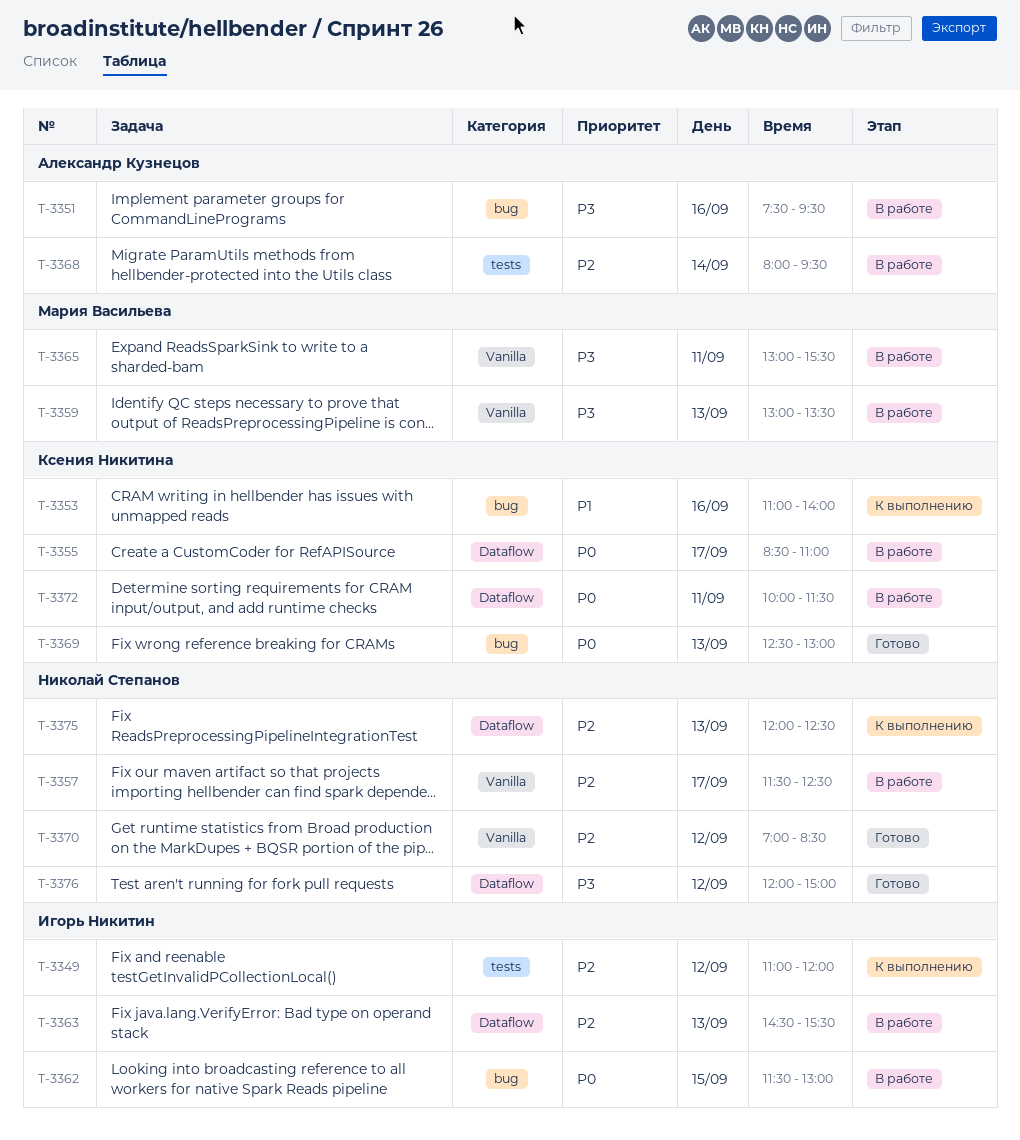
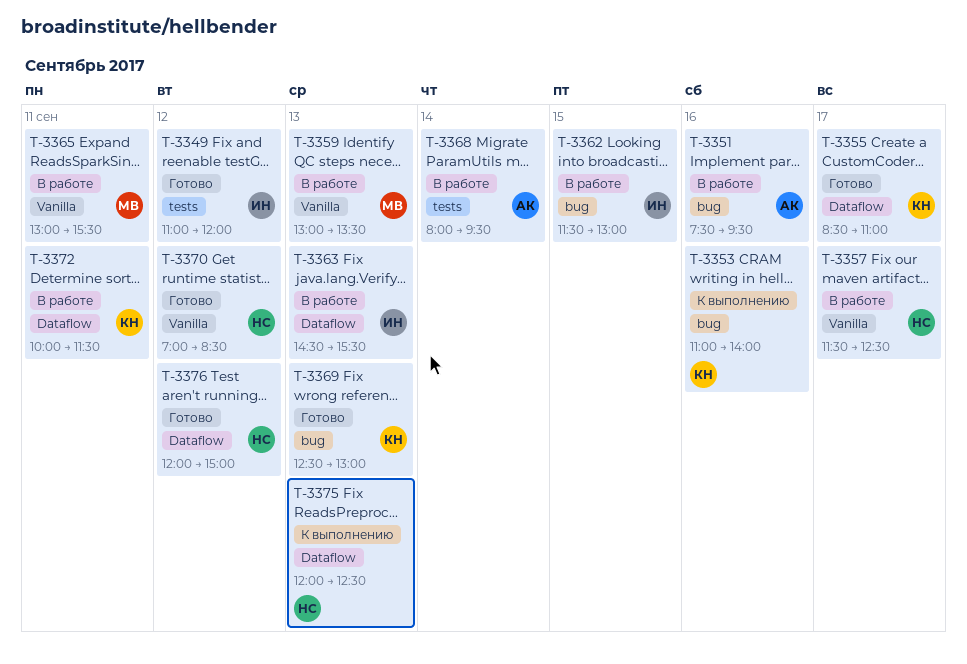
T-3349, status: К выполнению -> Готово
T-3355, status: В работе -> Готово

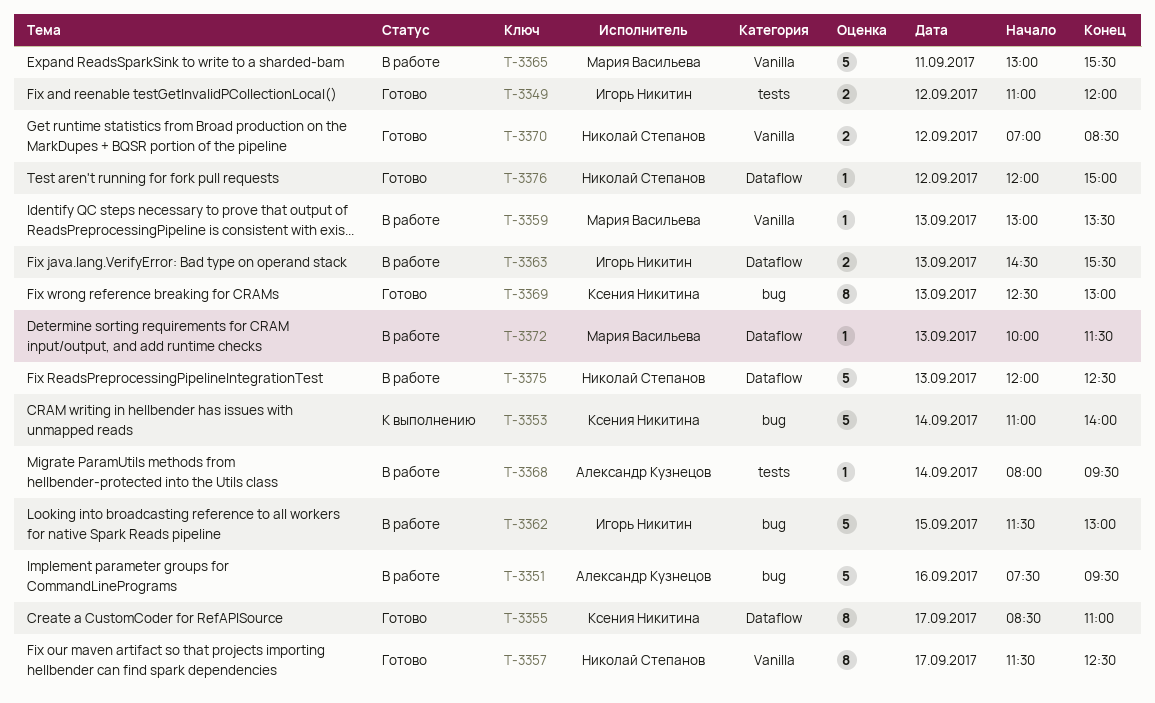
T-3353, day: Sep 16 -> Sep 14
T-3357, status: В работе -> Готово
T-3372, owner: Ксения Никитина -> Мария Васильева
T-3372, day: Sep 11 -> Sep 13
T-3375, status: К выполнению -> В работе

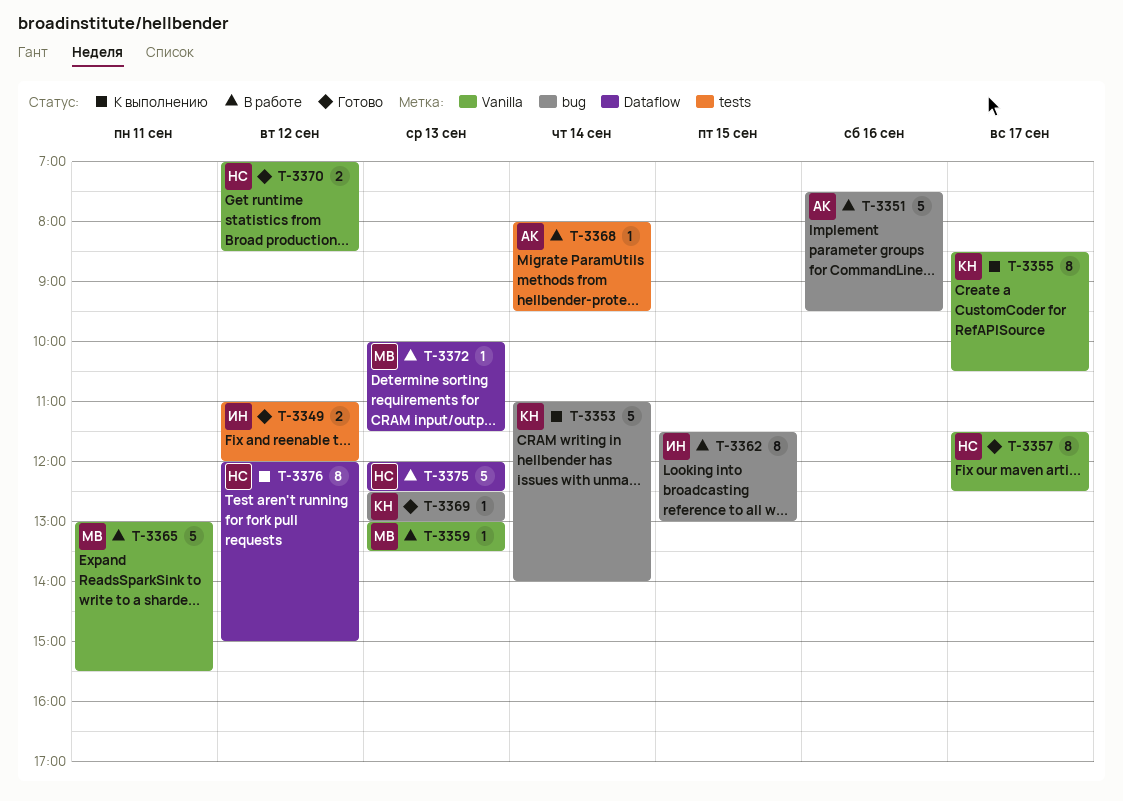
T-3355, status: Готово -> К выполнению
T-3355, label: Dataflow -> Vanilla
T-3355, ends: 11:00 -> 10:30
T-3362, estimate: 5 -> 8
T-3363: present -> none
T-3369, estimate: 8 -> 1
T-3376, status: Готово -> К выполнению
T-3376, estimate: 1 -> 8

